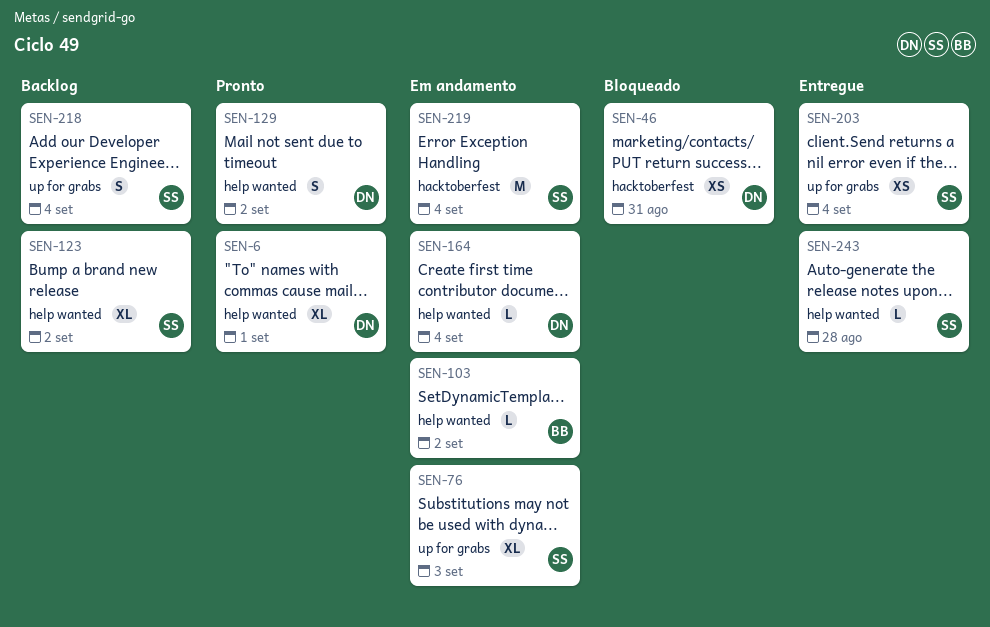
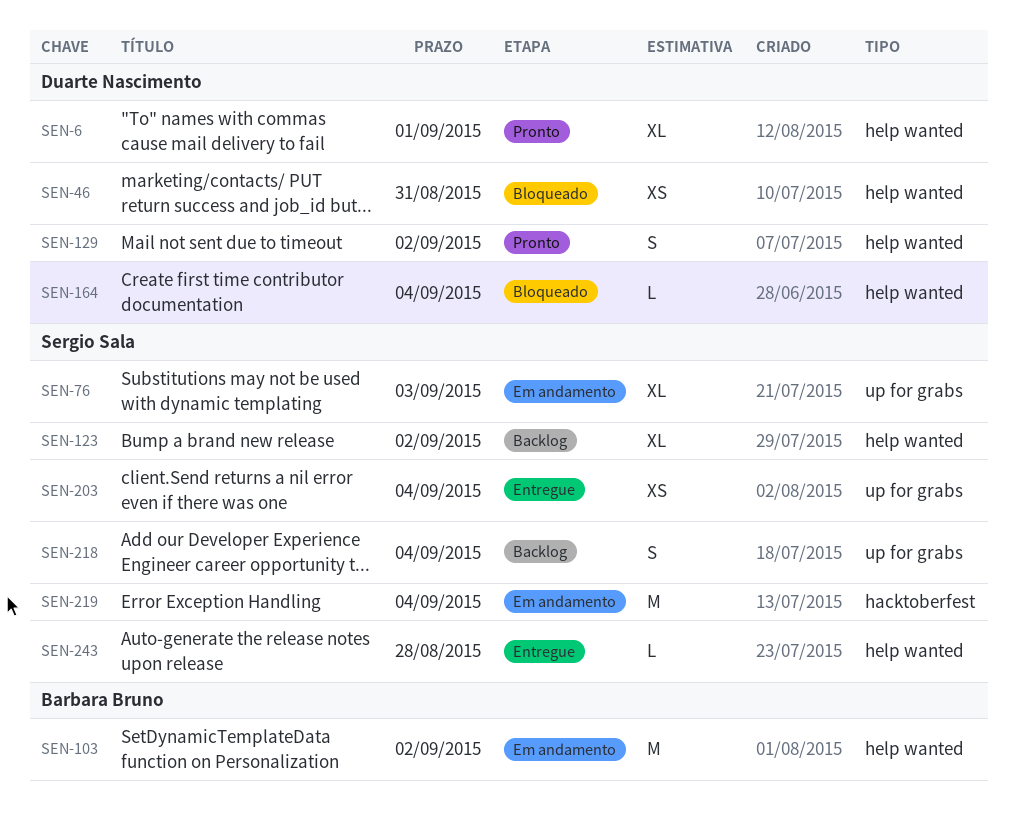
SEN-46, label: hacktoberfest -> help wanted
SEN-103, estimate: L -> M
SEN-164, status: Em andamento -> Bloqueado

